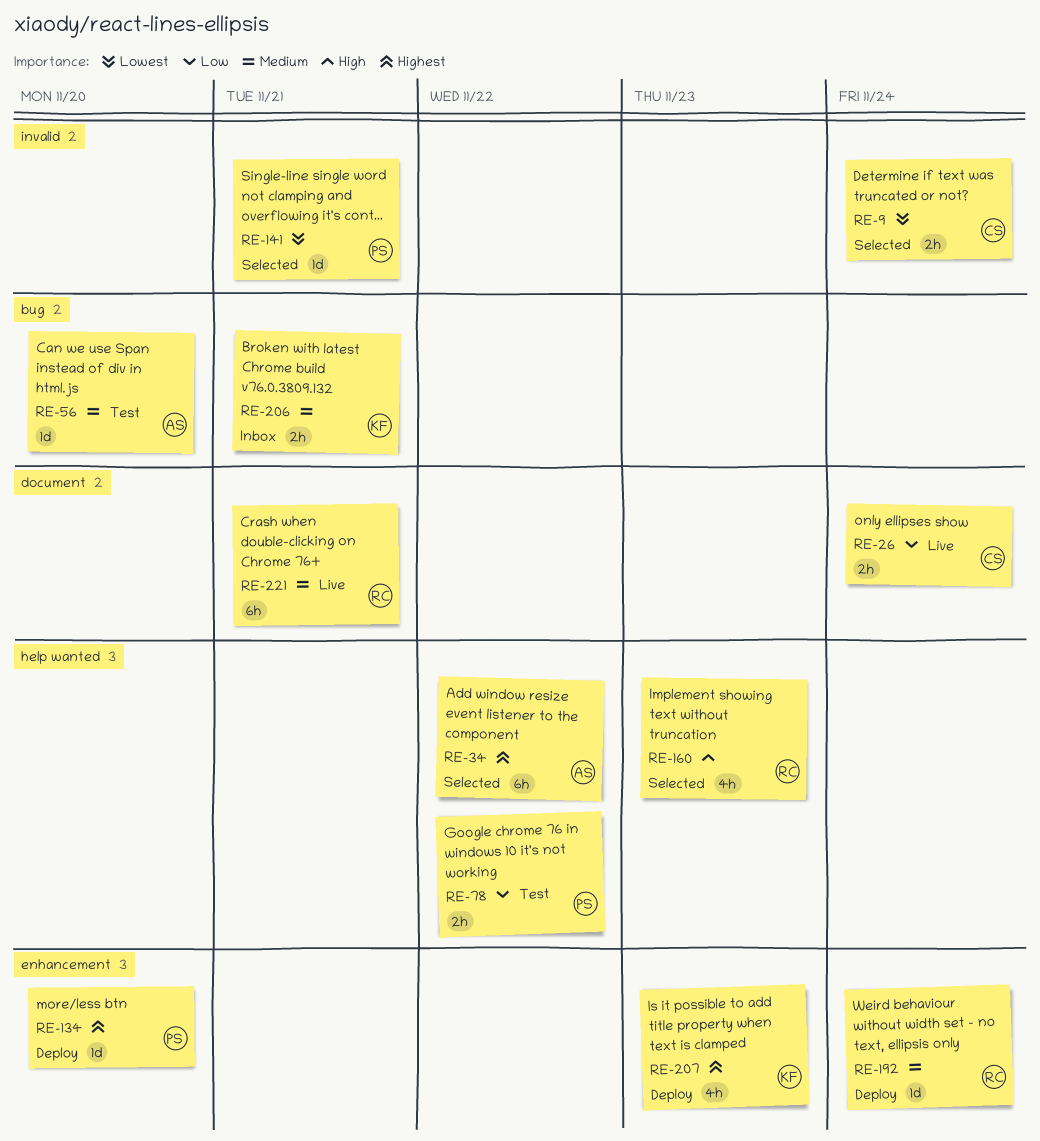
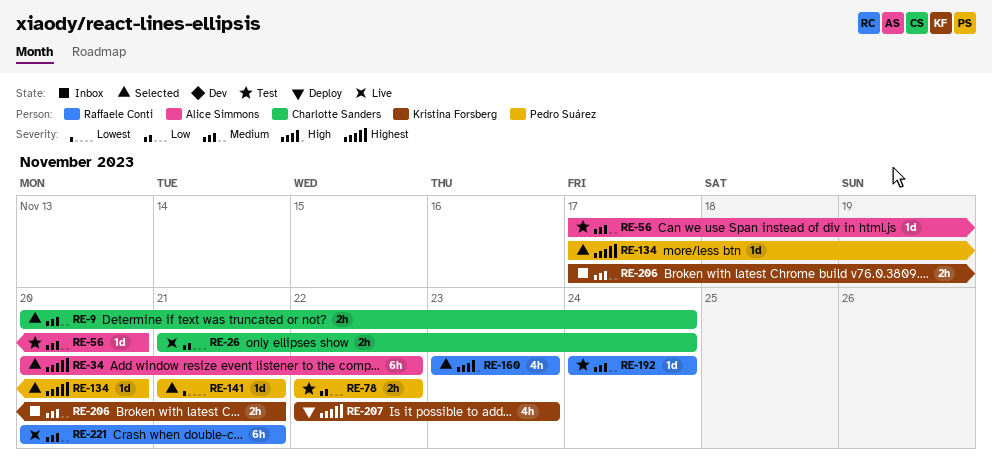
RE-9, priority: Lowest -> Medium
RE-134, status: Deploy -> Selected
RE-192, status: Deploy -> Test

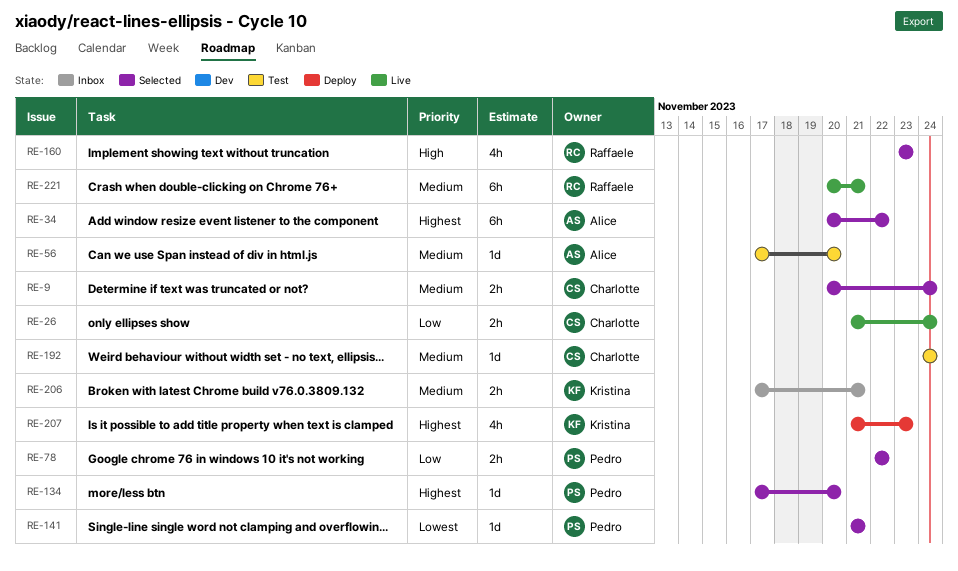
RE-78, status: Test -> Selected
RE-192, owner: Raffaele Conti -> Charlotte Sanders
RE-207, start: Nov 22 -> Nov 21

